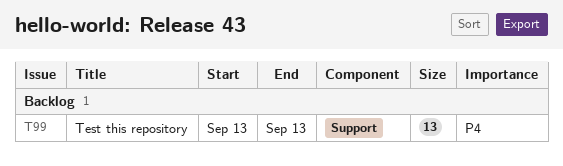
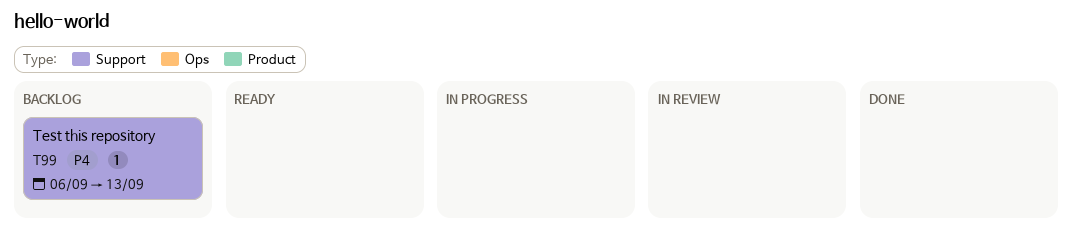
T99, estimate: 13 -> 1
T99, start: Sep 13 -> Sep 6

